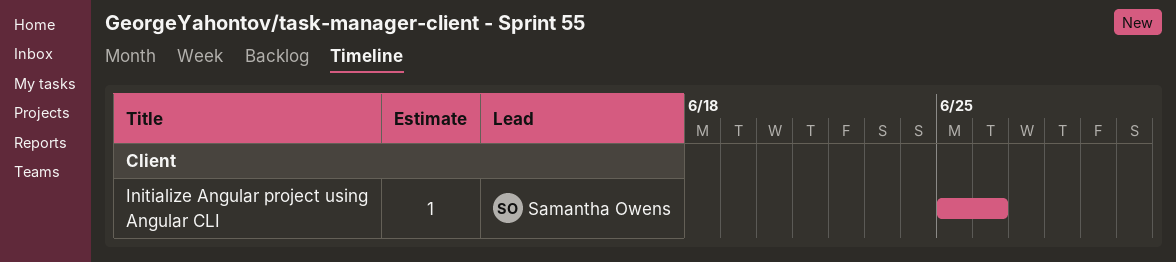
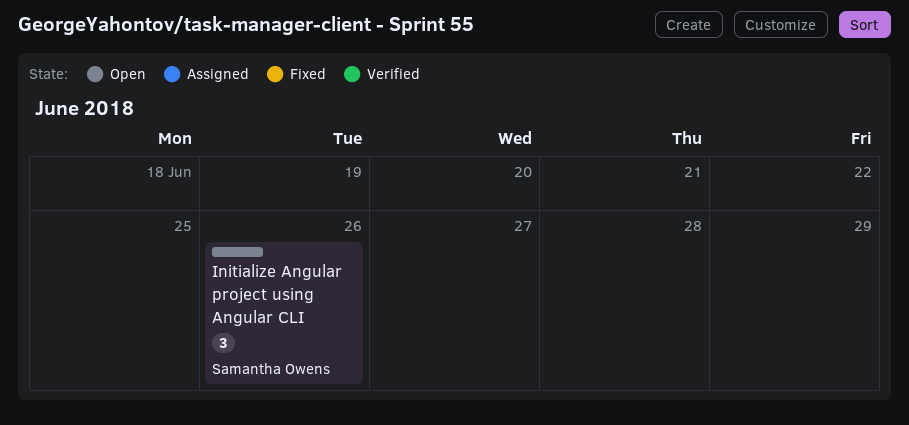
Initialize Angular project using Angular CLI, estimate: 1 -> 3

